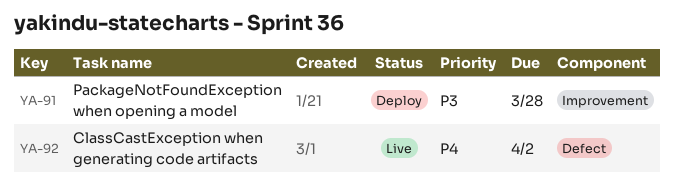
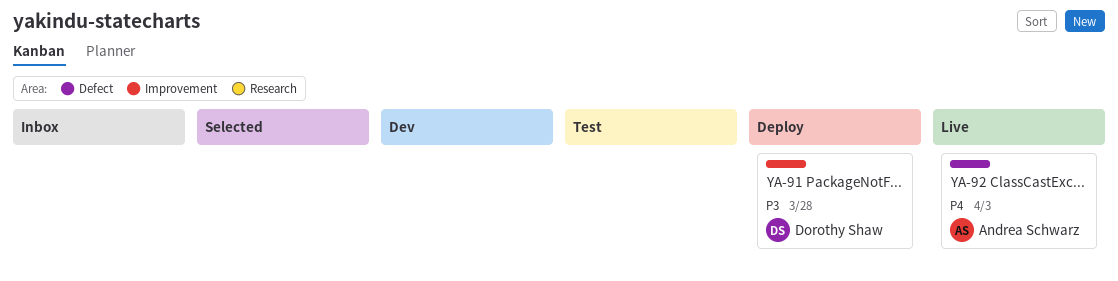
YA-92, due: Apr 2 -> Apr 3

